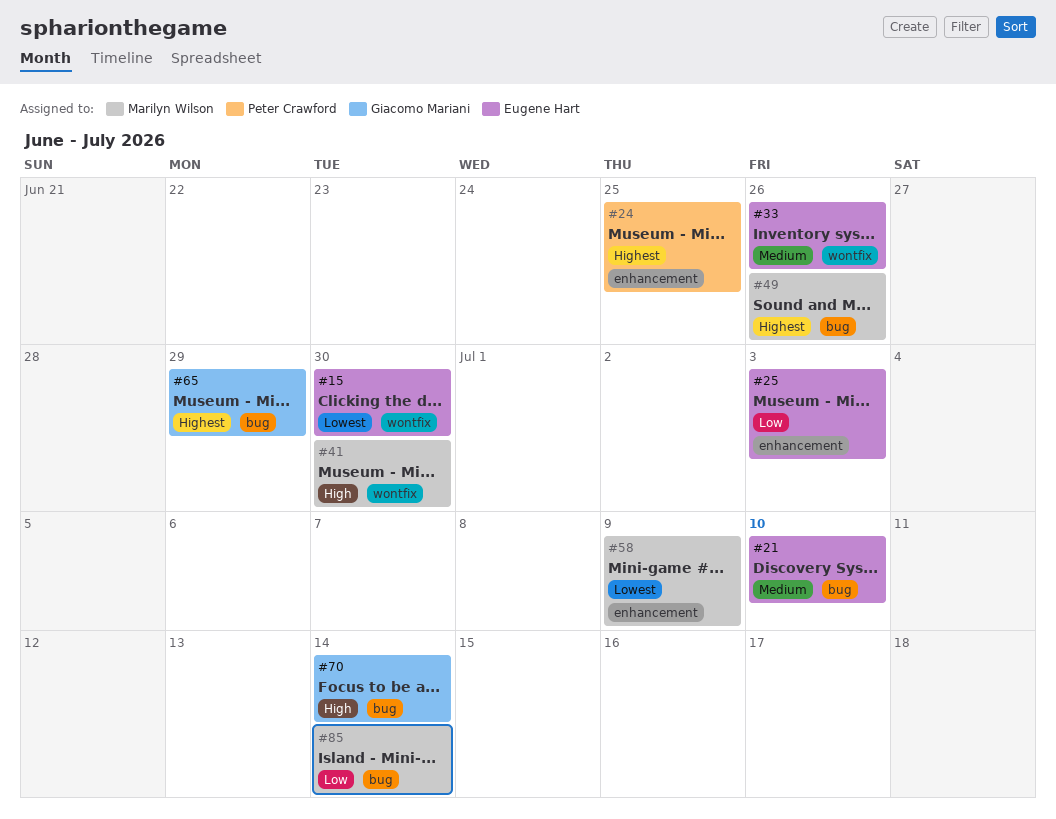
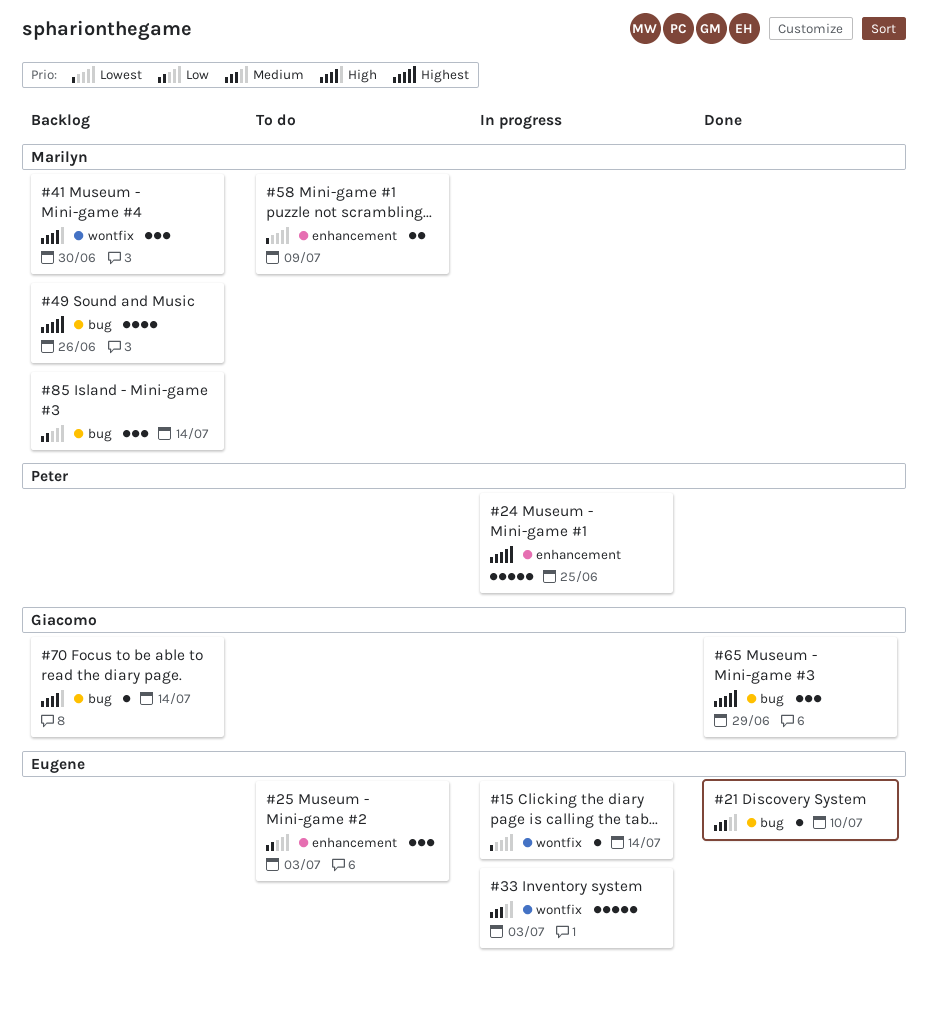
#15, due: Jun 30 -> Jul 14
#33, due: Jun 26 -> Jul 3

